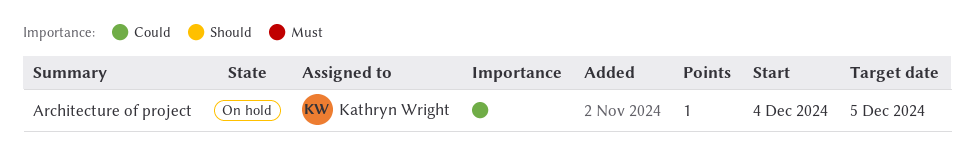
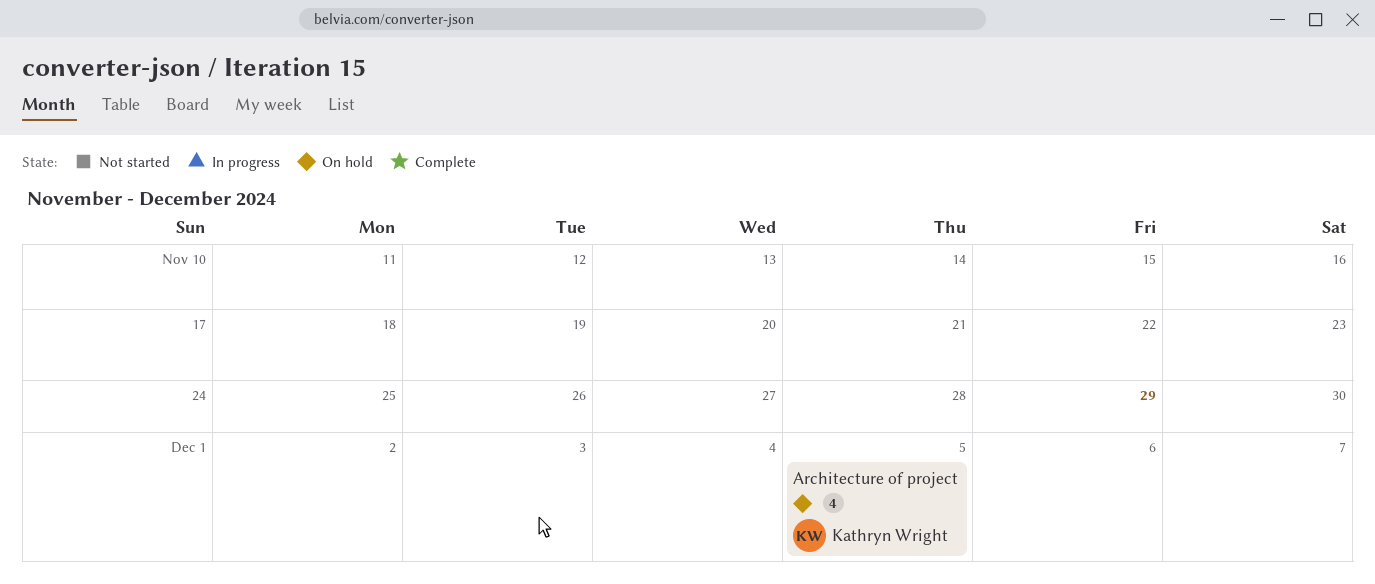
Architecture of project, estimate: 1 -> 4

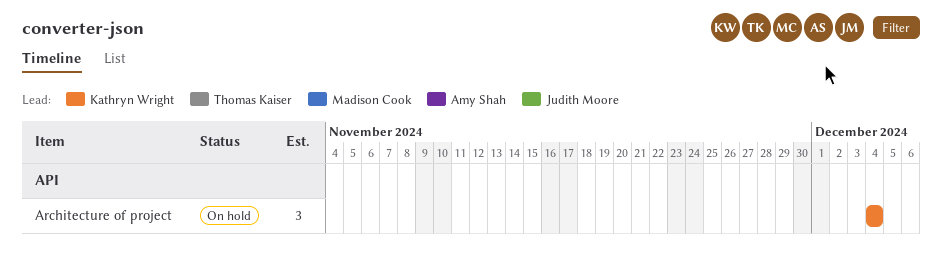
Architecture of project, estimate: 4 -> 3
Architecture of project, due: Dec 5 -> Dec 4

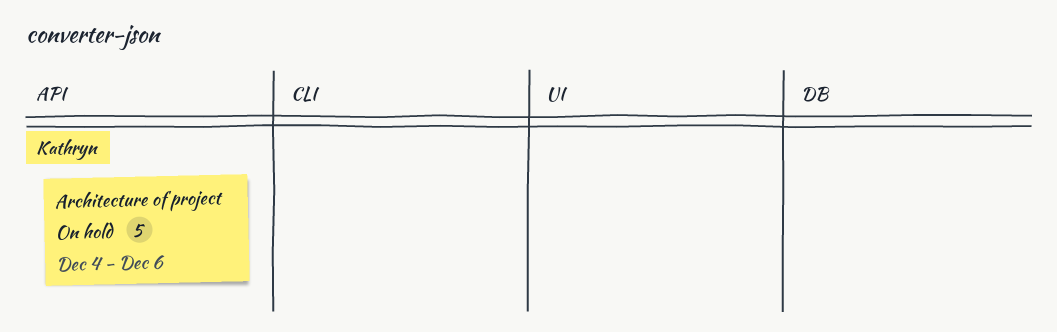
Architecture of project, estimate: 3 -> 5
Architecture of project, due: Dec 4 -> Dec 6

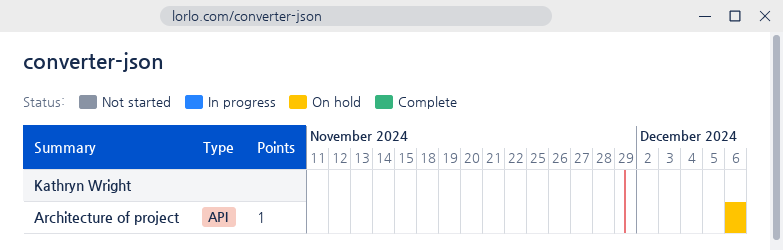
Architecture of project, estimate: 5 -> 1
Architecture of project, start: Dec 4 -> Dec 6

